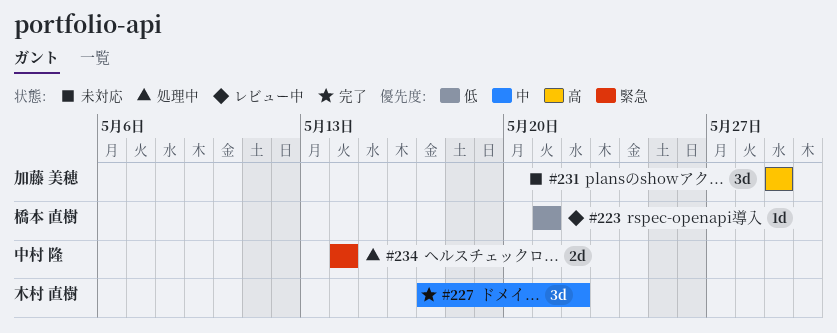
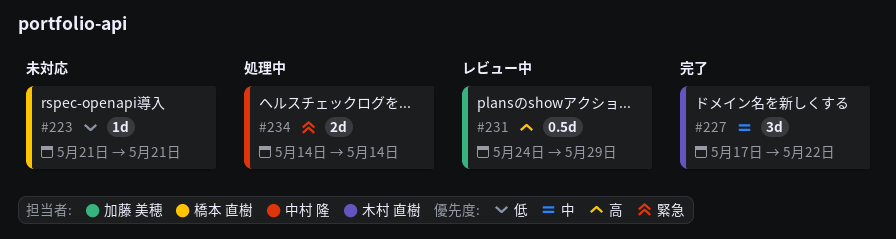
#223, status: レビュー中 -> 未対応
#231, status: 未対応 -> レビュー中
#231, estimate: 3d -> 0.5d
#231, start: May 29 -> May 24

